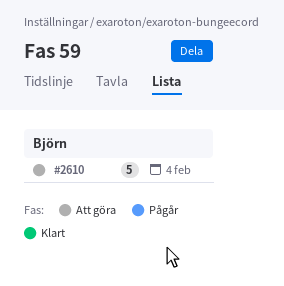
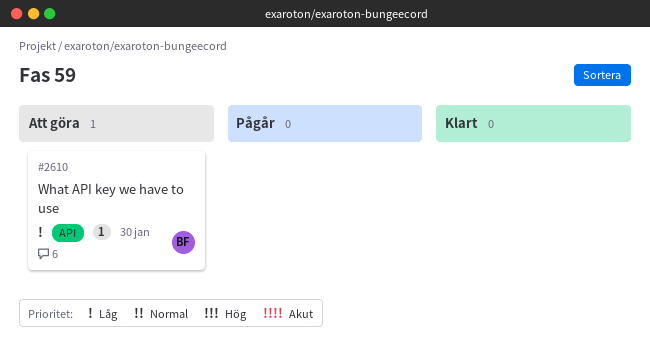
#2610, estimate: 5 -> 1
#2610, due: Feb 4 -> Jan 30

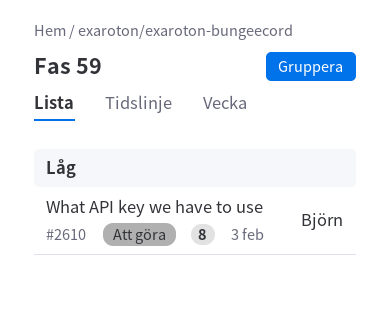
#2610, estimate: 1 -> 8
#2610, due: Jan 30 -> Feb 3

